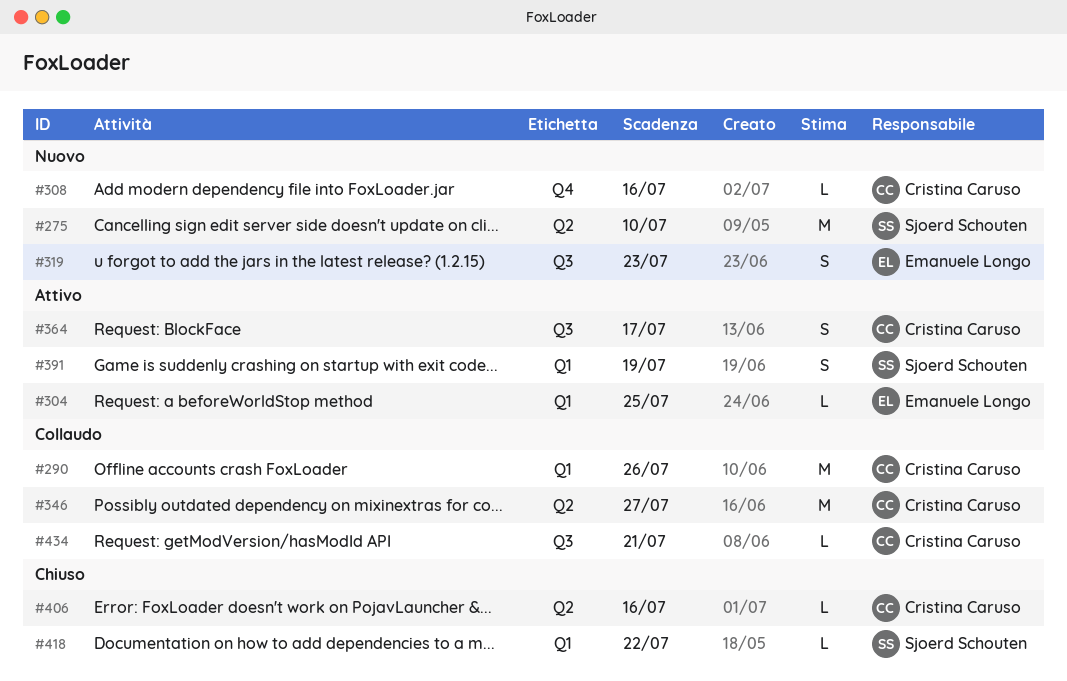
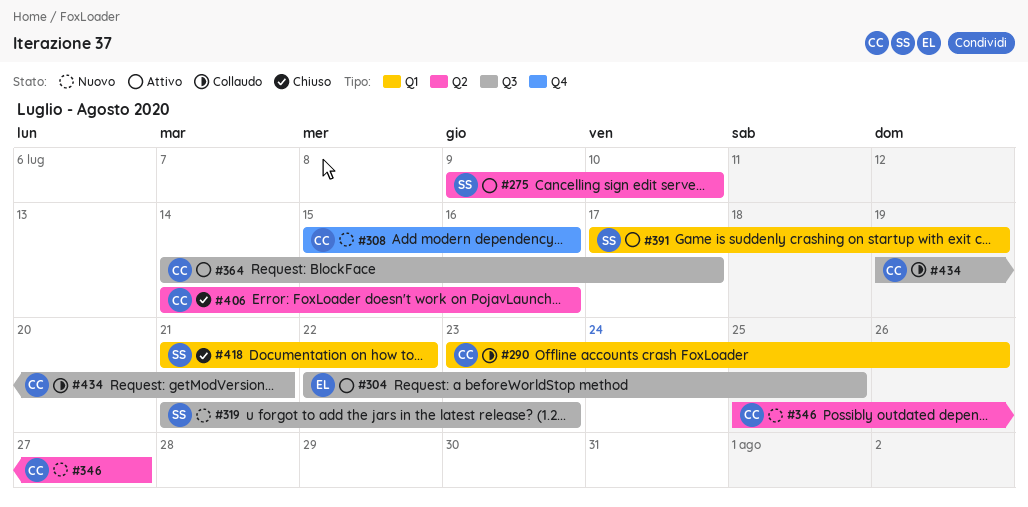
#275, status: Nuovo -> Attivo
#304, label: Q1 -> Q3
#319, owner: Emanuele Longo -> Sjoerd Schouten
#346, status: Collaudo -> Nuovo

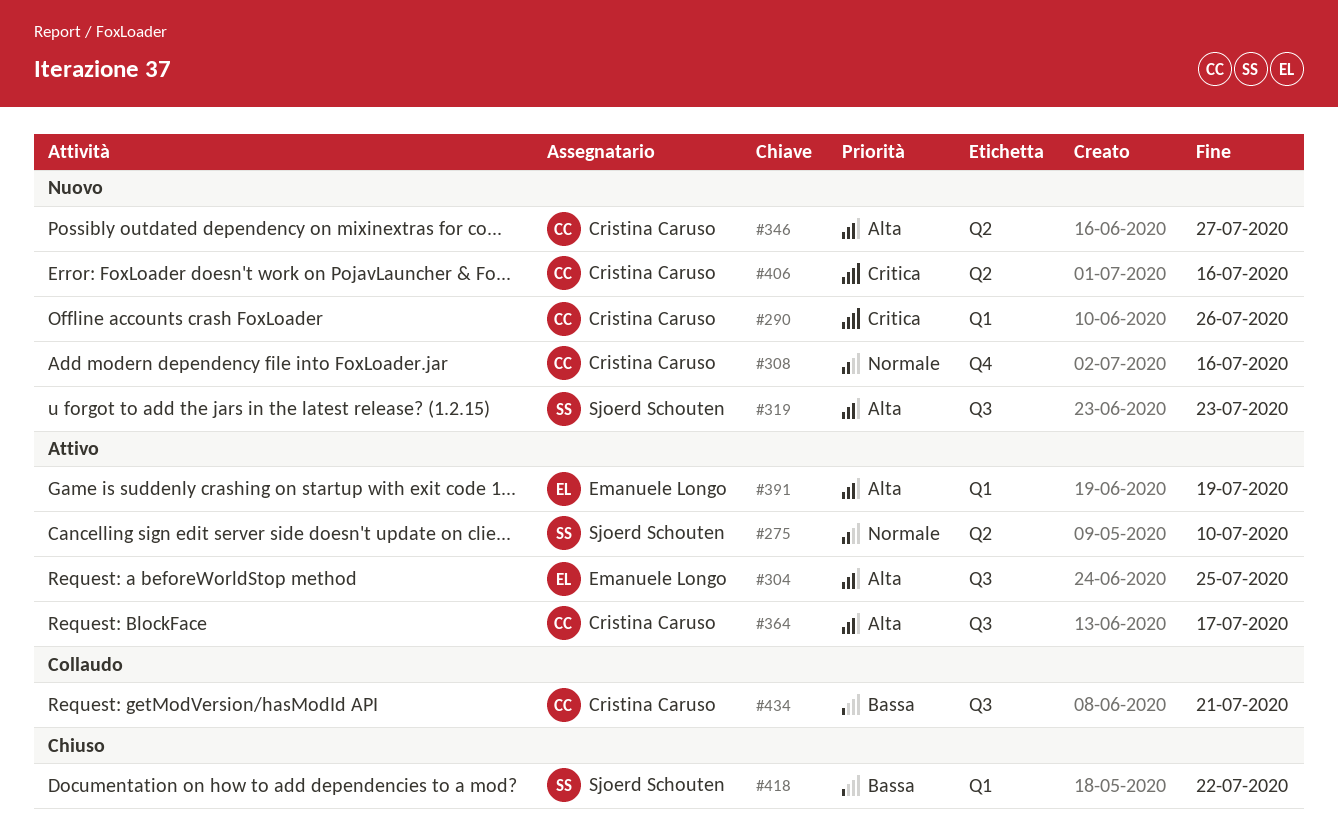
#290, status: Collaudo -> Nuovo
#391, owner: Sjoerd Schouten -> Emanuele Longo
#406, status: Chiuso -> Nuovo

